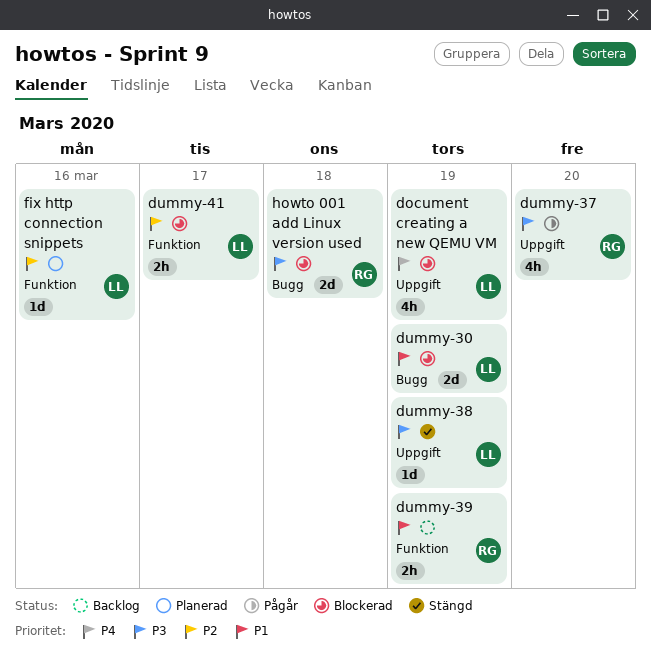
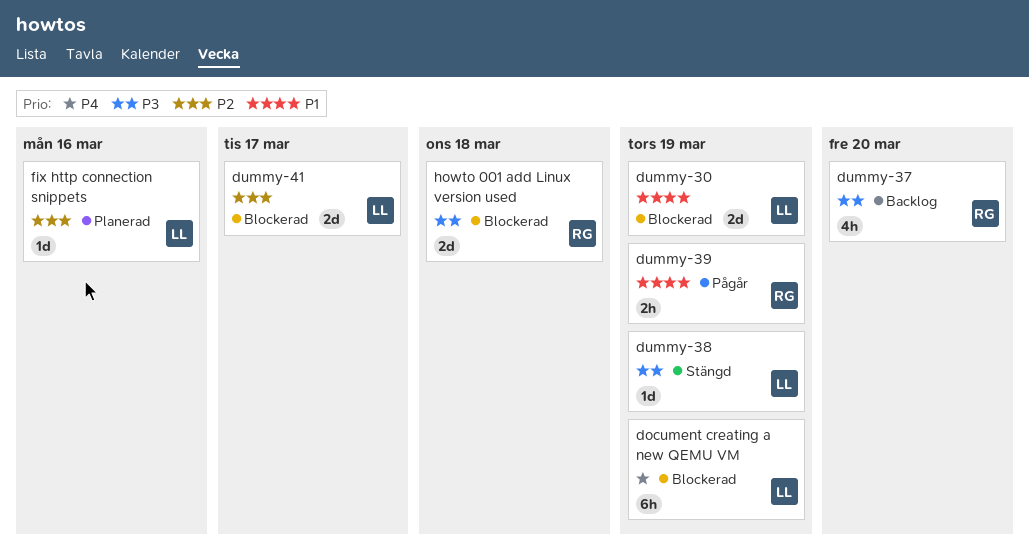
document creating a new QEMU VM, estimate: 4h -> 6h
dummy-37, status: Pågår -> Backlog
dummy-39, status: Backlog -> Pågår
dummy-41, estimate: 2h -> 2d

